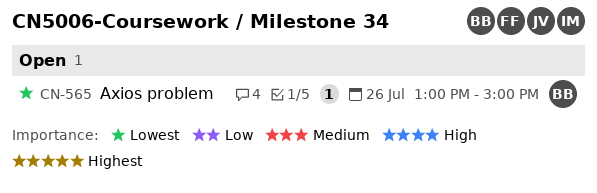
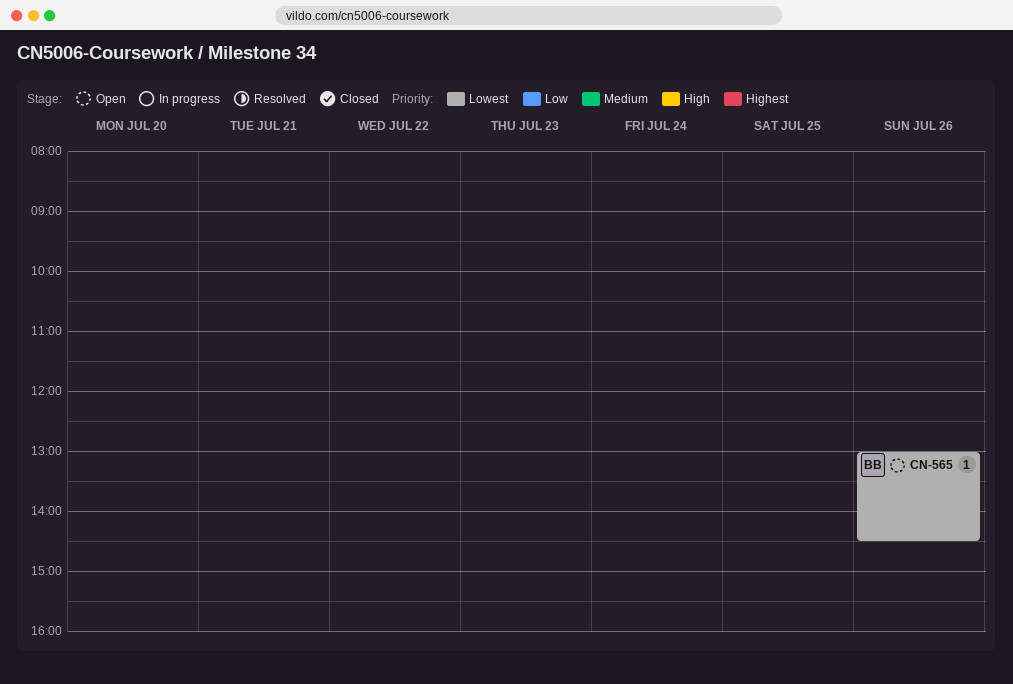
CN-565, ends: 15:00 -> 14:30

